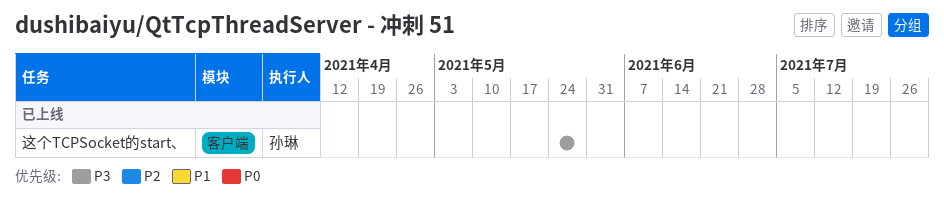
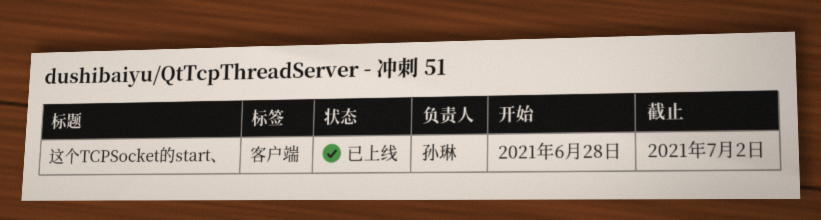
这个TCPSocket的start、, start: May 24 -> Jun 28
这个TCPSocket的start、, due: May 28 -> Jul 2

